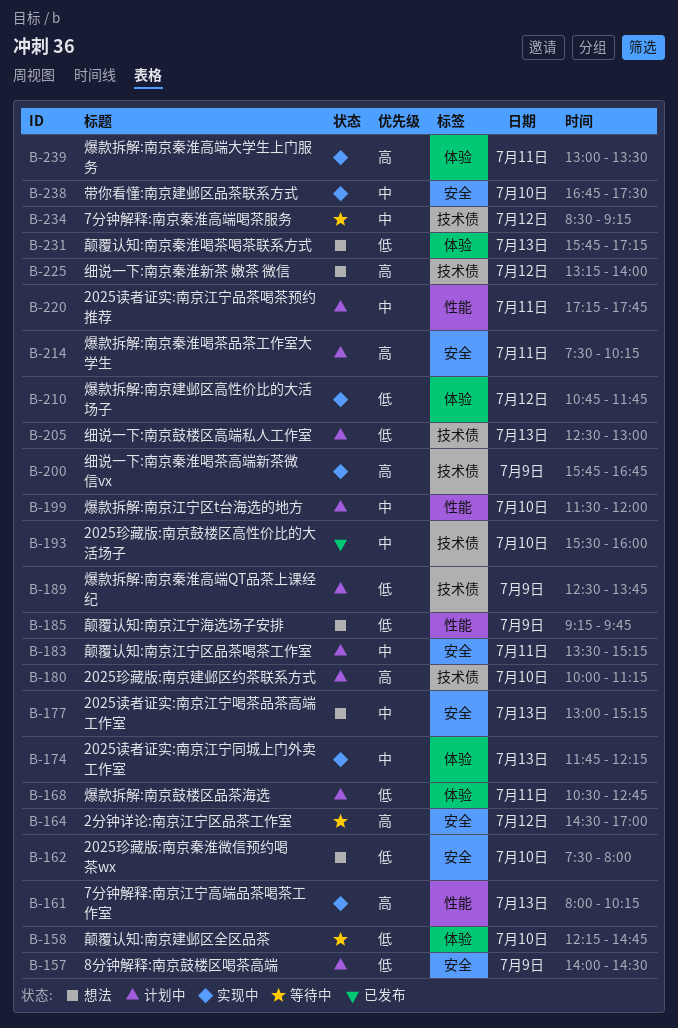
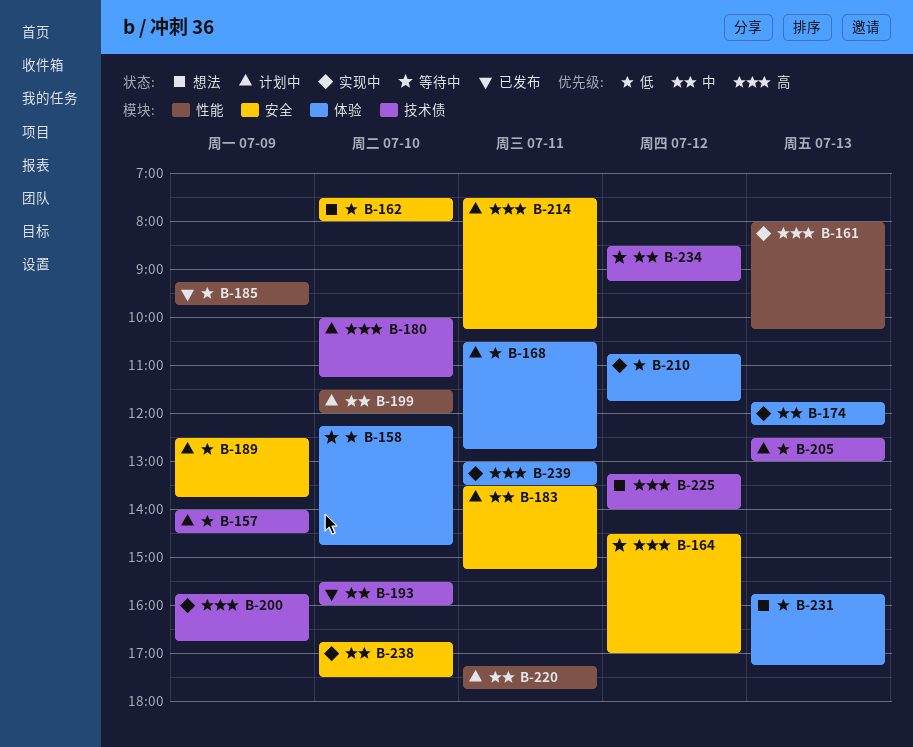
B-157, label: 安全 -> 技术债
B-177: present -> none
B-185, status: 想法 -> 已发布
B-189, label: 技术债 -> 安全

